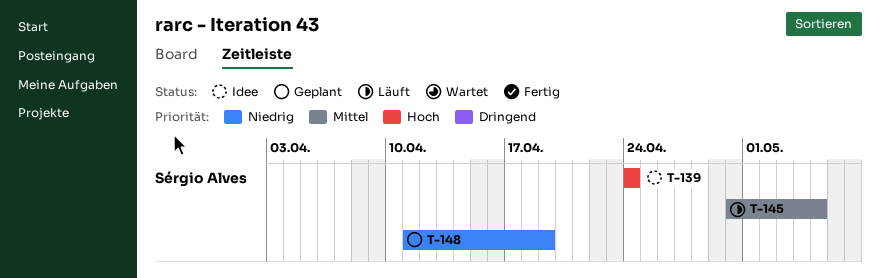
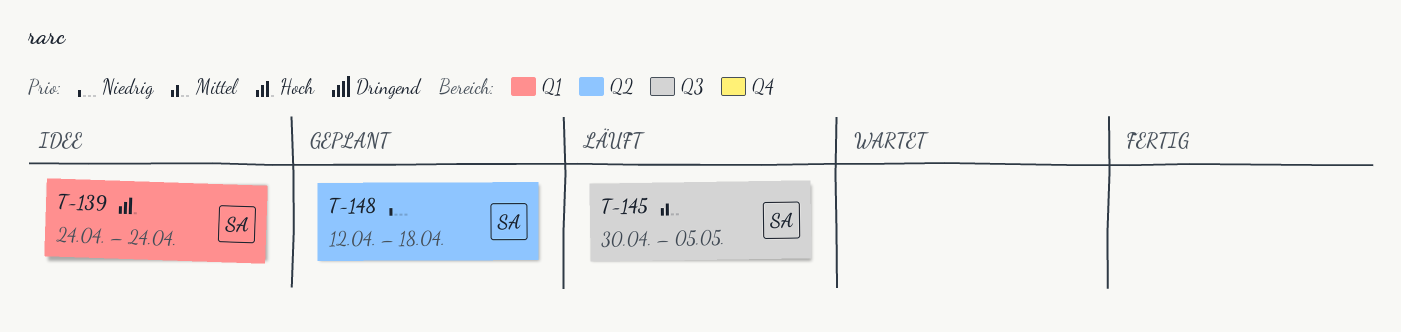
T-148, start: Apr 11 -> Apr 12
T-148, due: Apr 19 -> Apr 18

